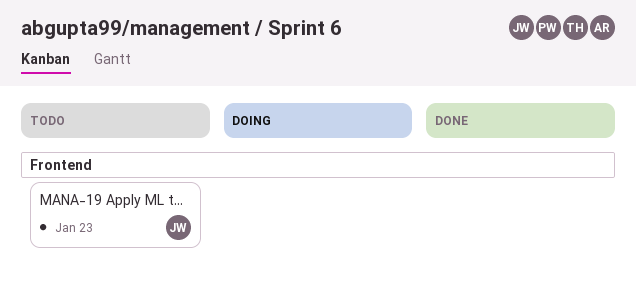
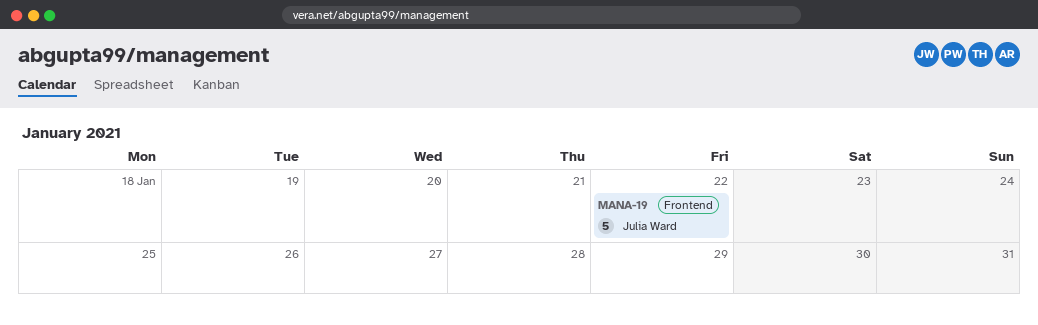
MANA-19, estimate: 1 -> 5
MANA-19, due: Jan 23 -> Jan 22

